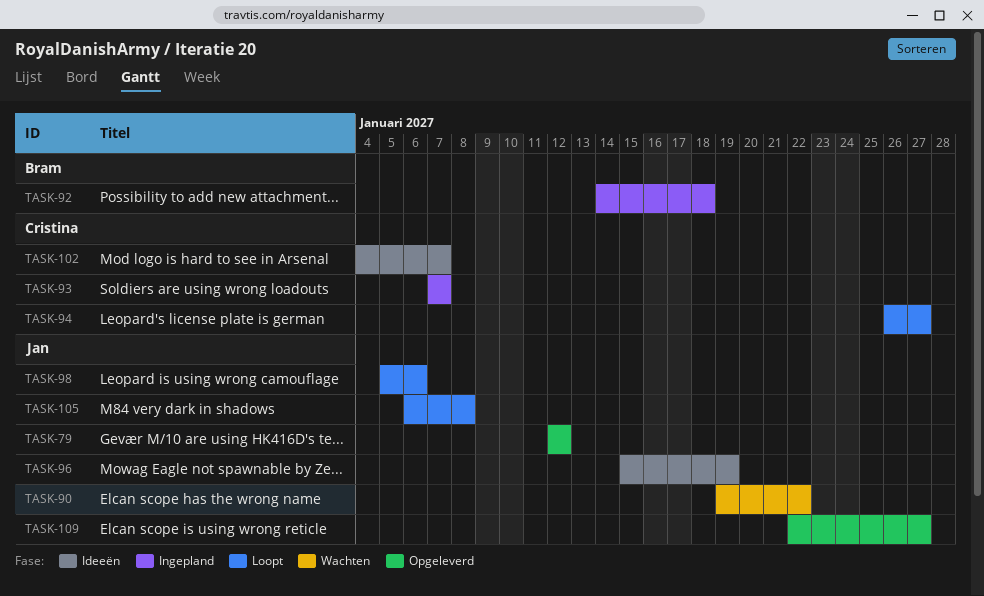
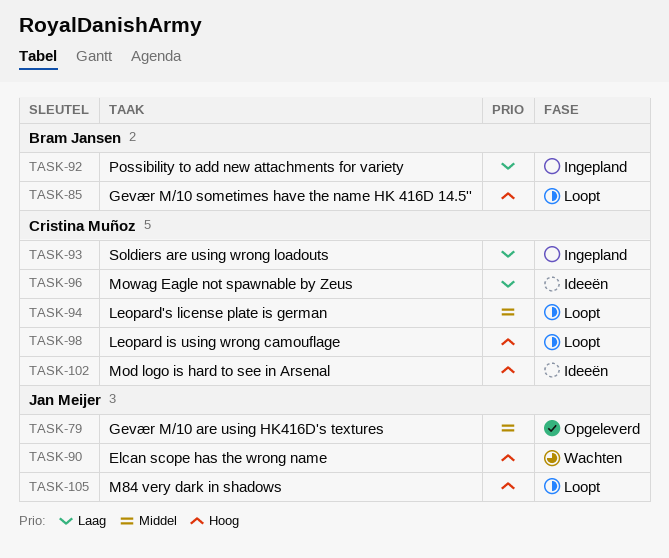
TASK-85: none -> present
TASK-96, owner: Jan Meijer -> Cristina Muñoz
TASK-98, owner: Jan Meijer -> Cristina Muñoz
TASK-109: present -> none

